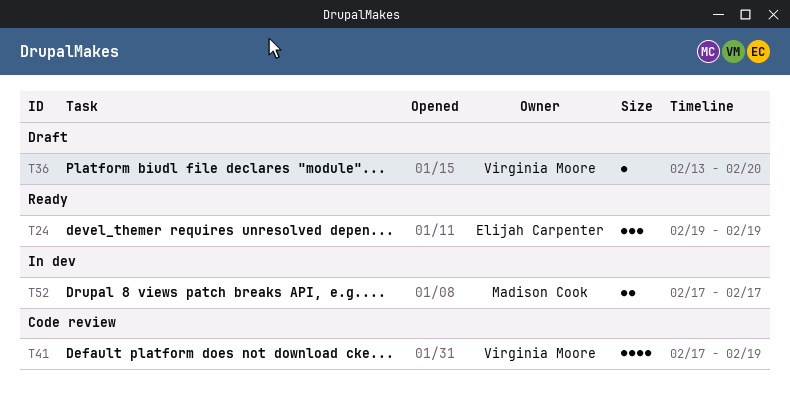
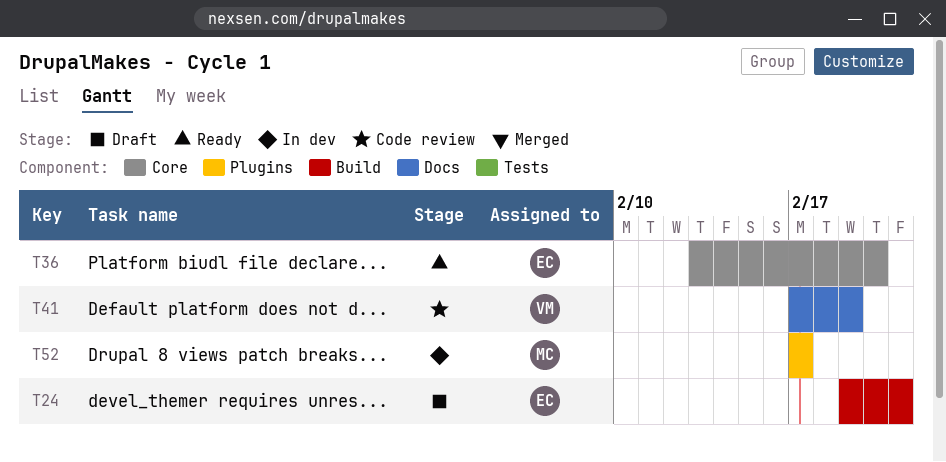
T24, status: Ready -> Draft
T24, due: Feb 19 -> Feb 21
T36, status: Draft -> Ready
T36, owner: Virginia Moore -> Elijah Carpenter

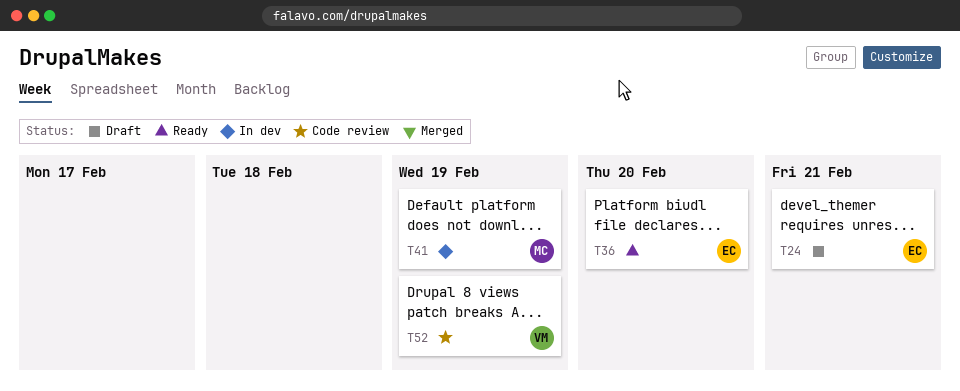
T41, status: Code review -> In dev
T41, owner: VM -> MC
T52, status: In dev -> Code review
T52, owner: MC -> VM
T52, due: Feb 17 -> Feb 19

